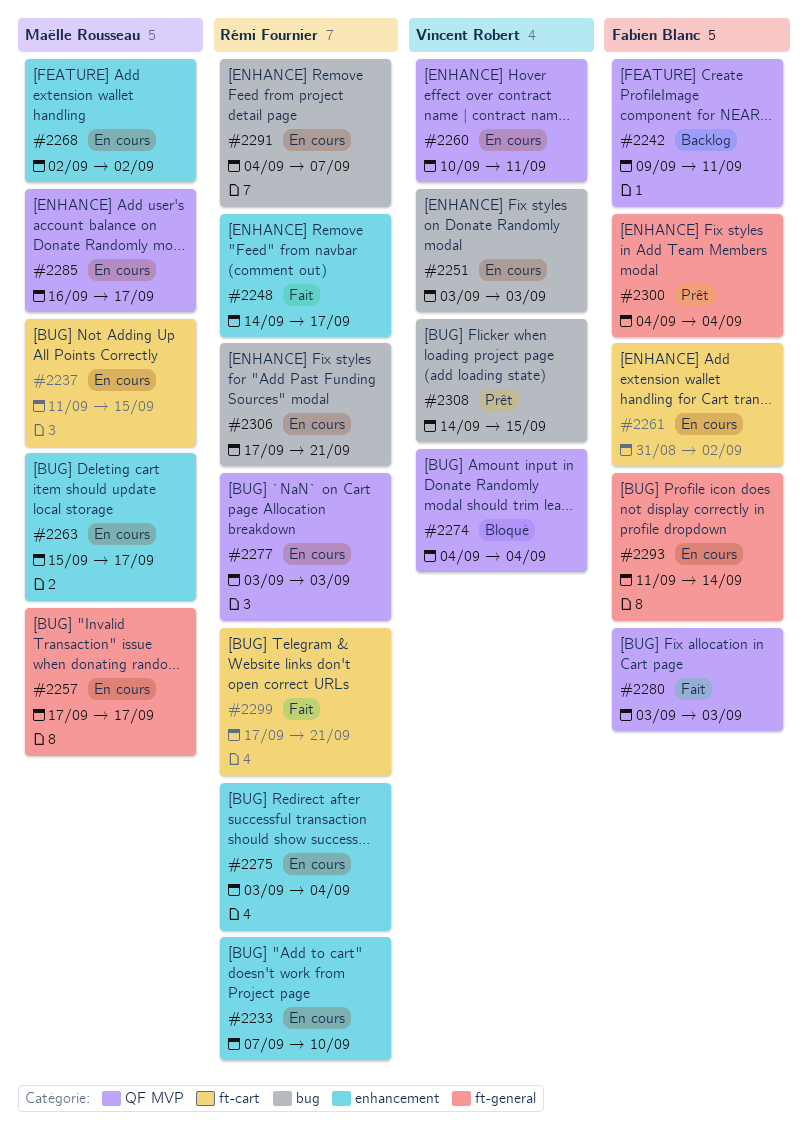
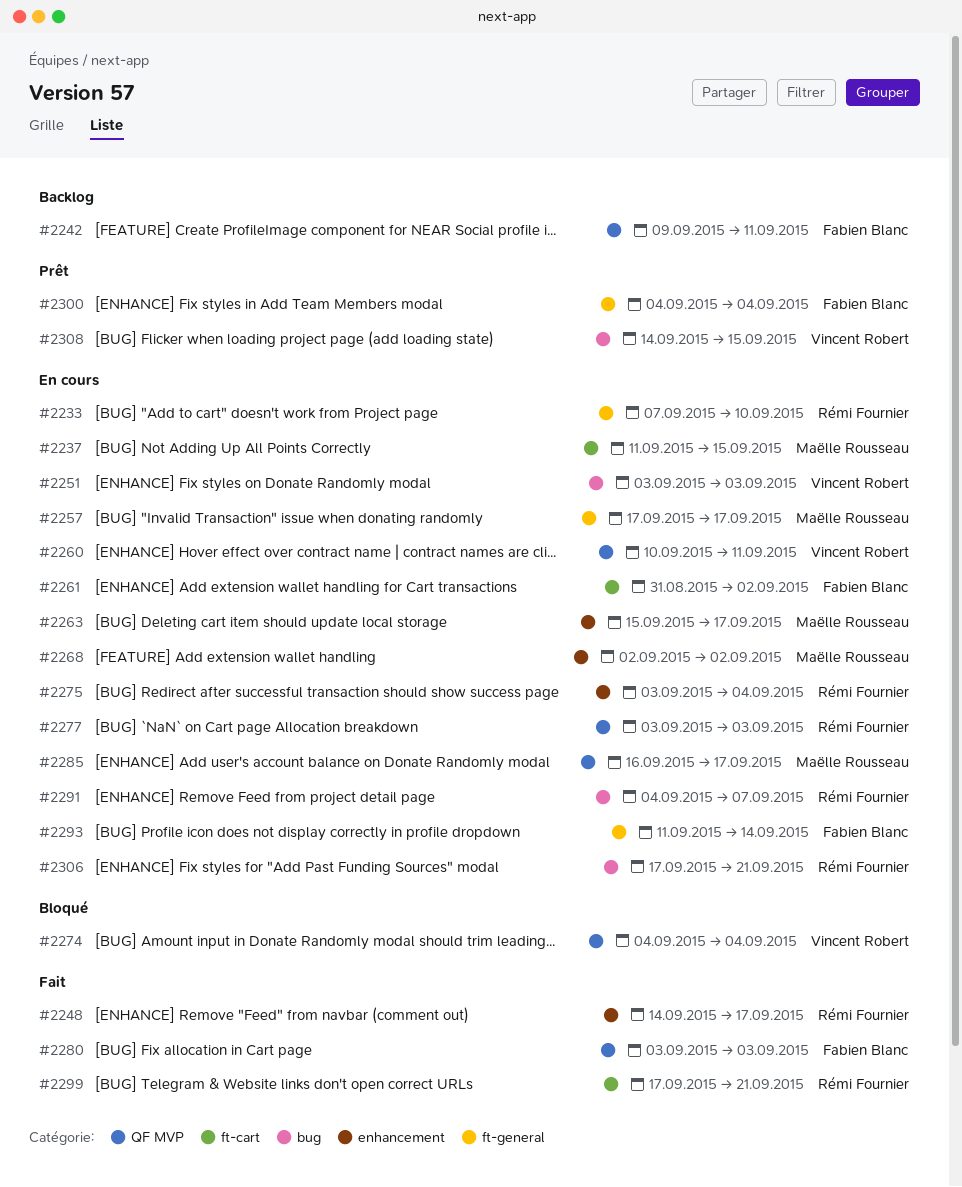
#2233, label: enhancement -> ft-general

